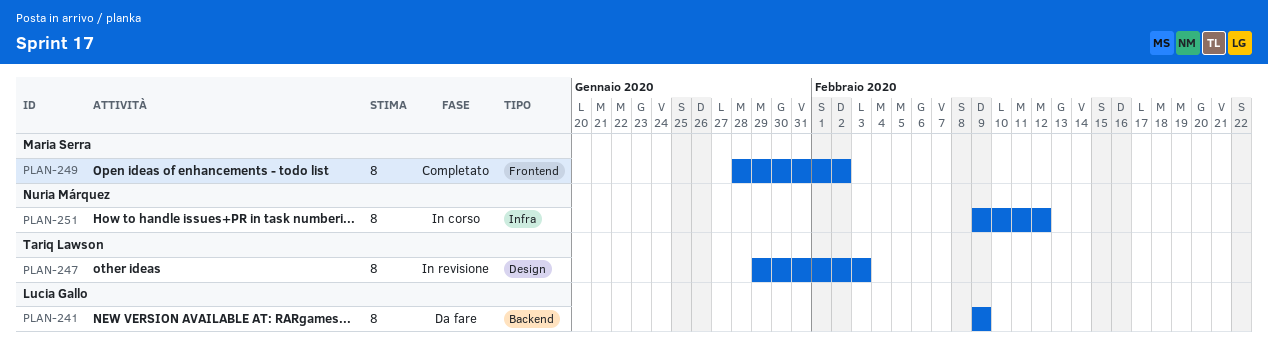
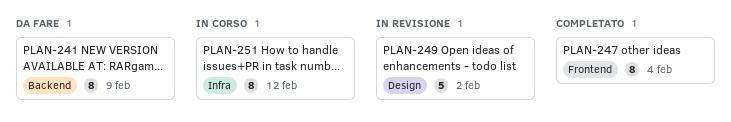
PLAN-247, status: In revisione -> Completato
PLAN-247, label: Design -> Frontend
PLAN-247, due: Feb 3 -> Feb 4
PLAN-249, status: Completato -> In revisione
PLAN-249, label: Frontend -> Design
PLAN-249, estimate: 8 -> 5

